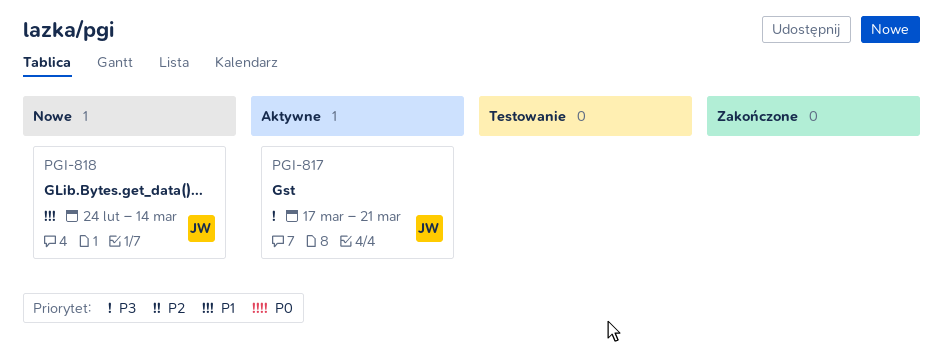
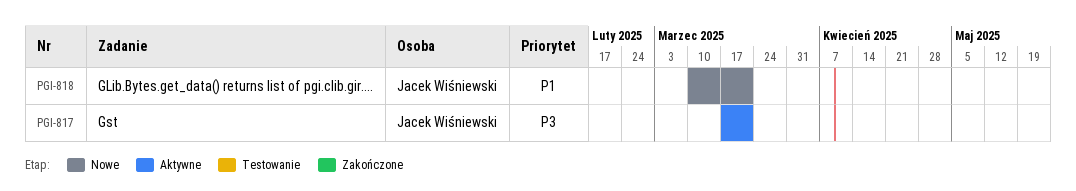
PGI-818, start: Feb 24 -> Mar 10
PGI-818, due: Mar 14 -> Mar 21

